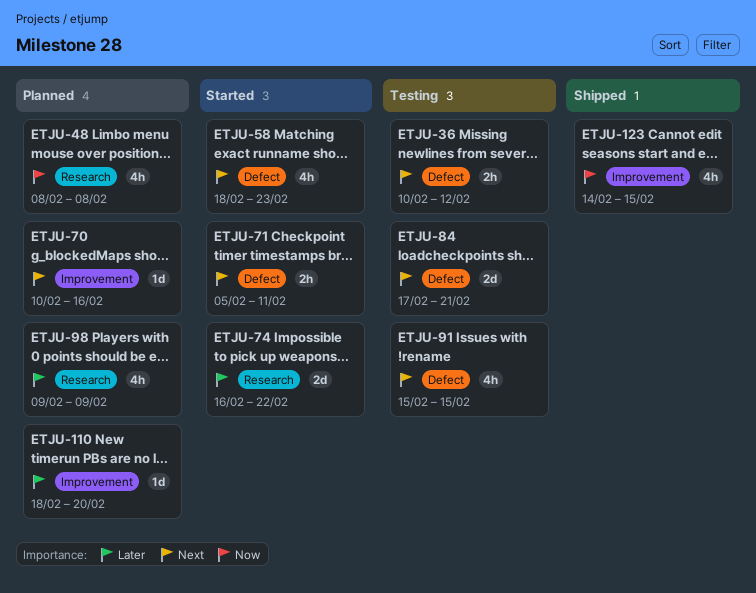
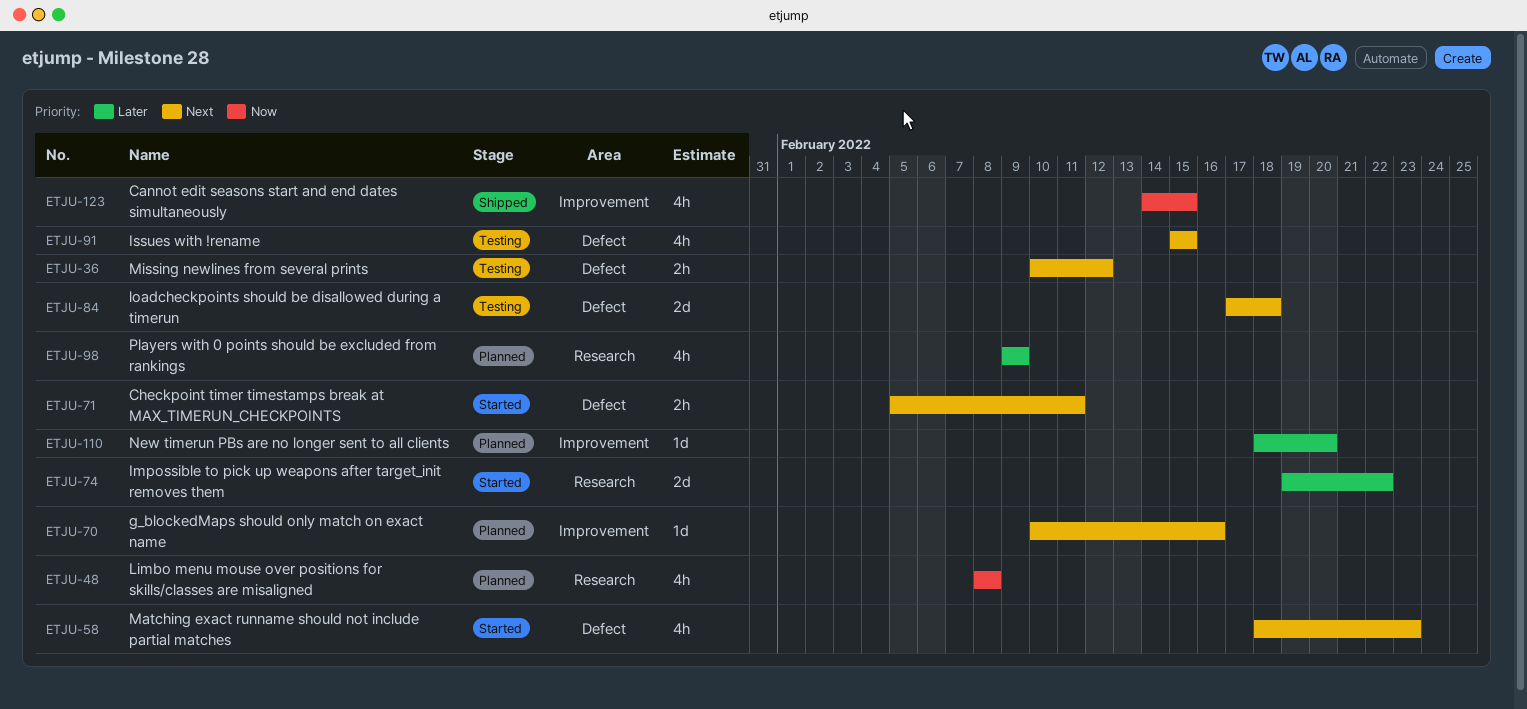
ETJU-74, start: Feb 16 -> Feb 19
ETJU-84, due: Feb 21 -> Feb 18

